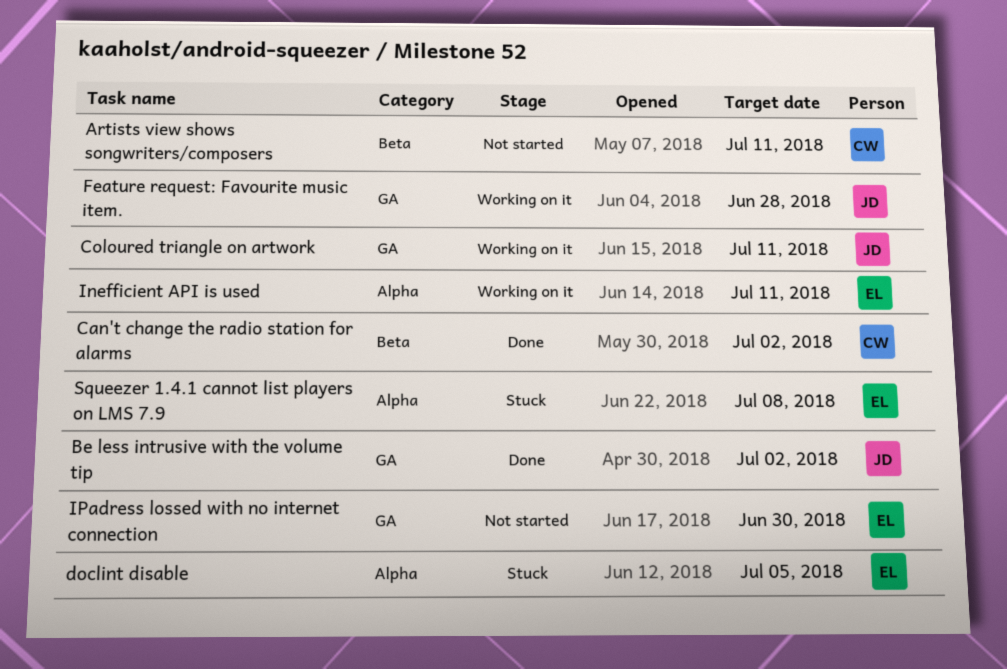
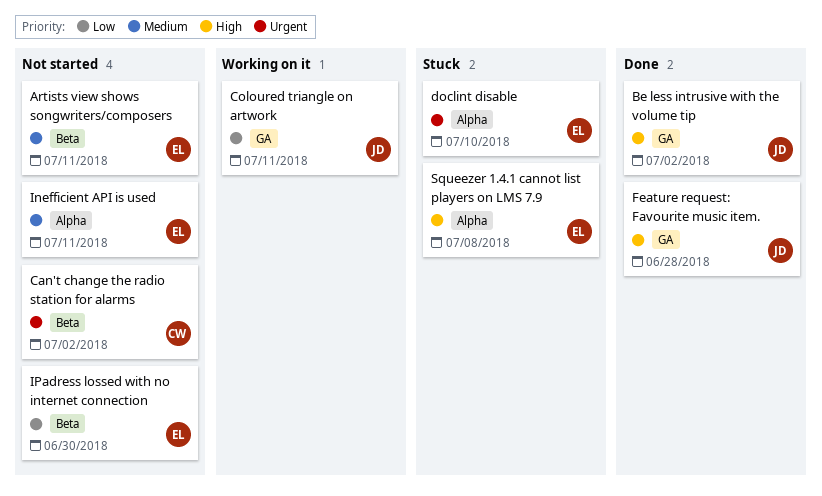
Artists view shows songwriters/composers, owner: CW -> EL
Can't change the radio station for alarms, status: Done -> Not started
doclint disable, due: Jul 5 -> Jul 10
Feature request: Favourite music item., status: Working on it -> Done
Inefficient API is used, status: Working on it -> Not started
IPadress lossed with no internet connection, label: GA -> Beta

